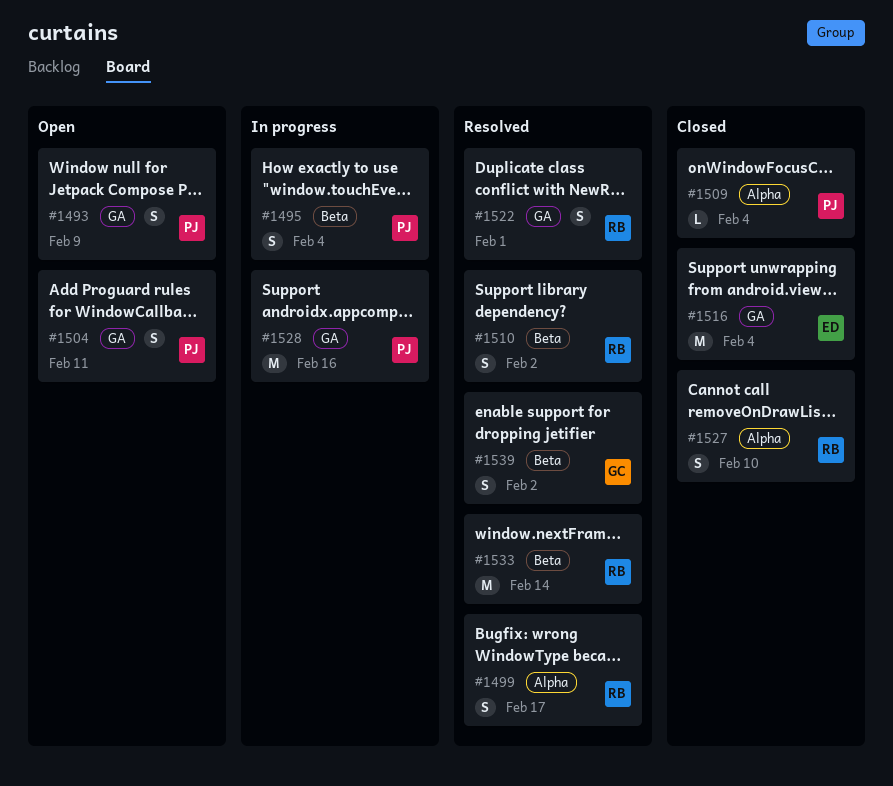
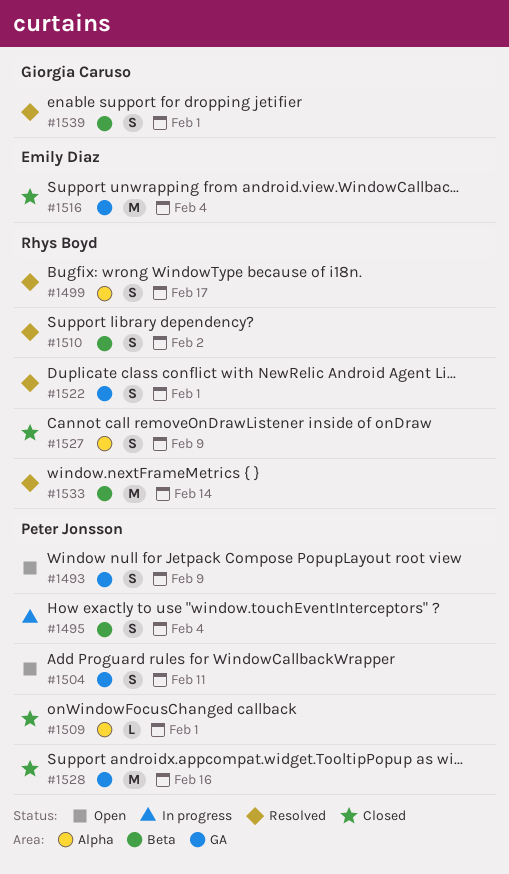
#1509, due: Feb 4 -> Feb 1
#1527, due: Feb 10 -> Feb 9
#1528, status: In progress -> Closed
#1539, due: Feb 2 -> Feb 1

